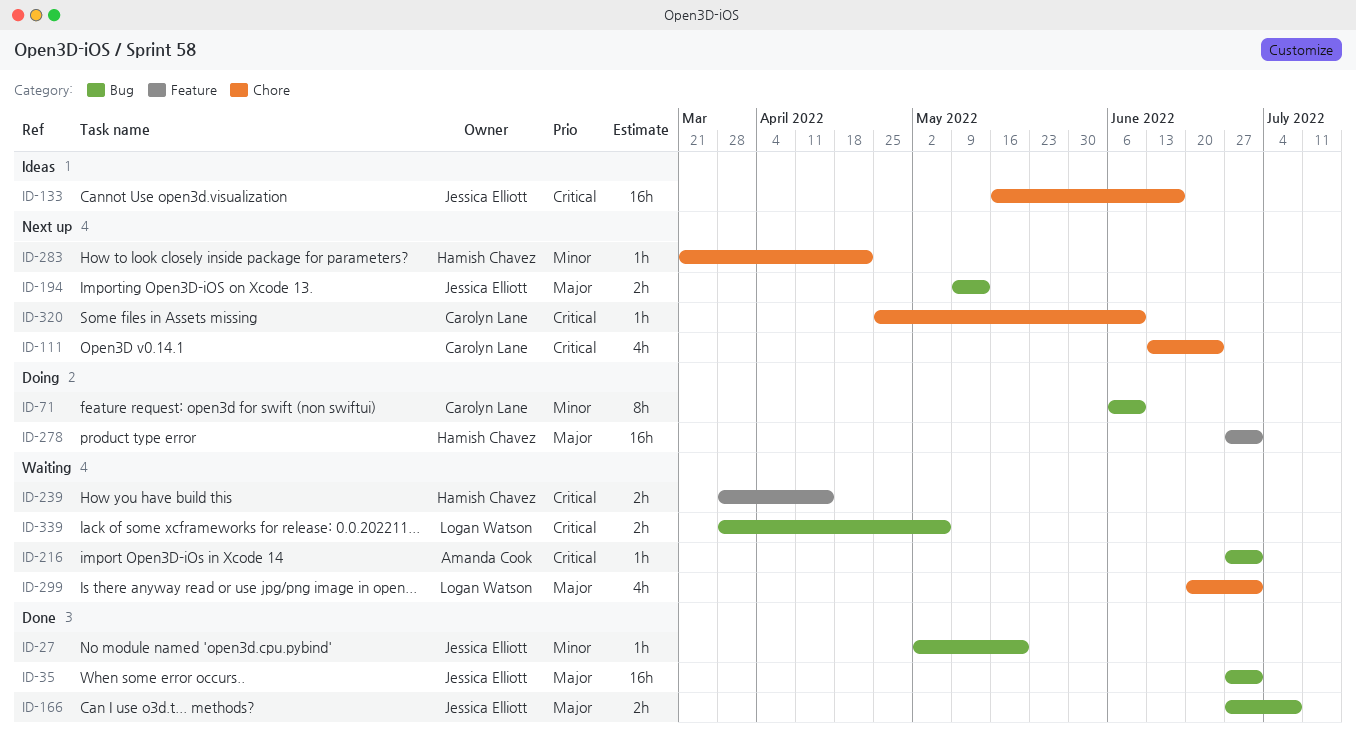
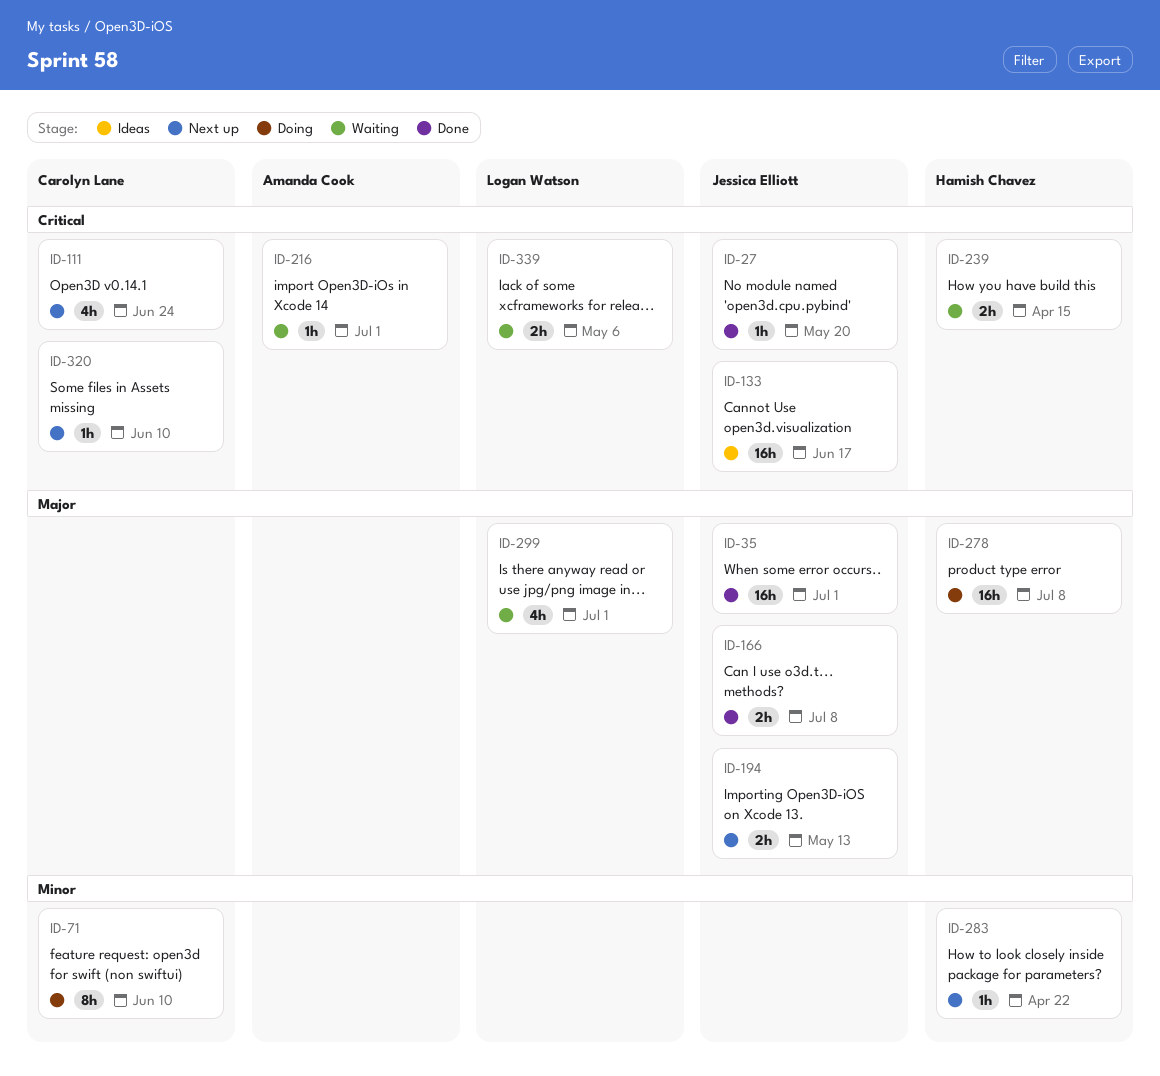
ID-27, priority: Minor -> Critical
ID-278, due: Jul 1 -> Jul 8

